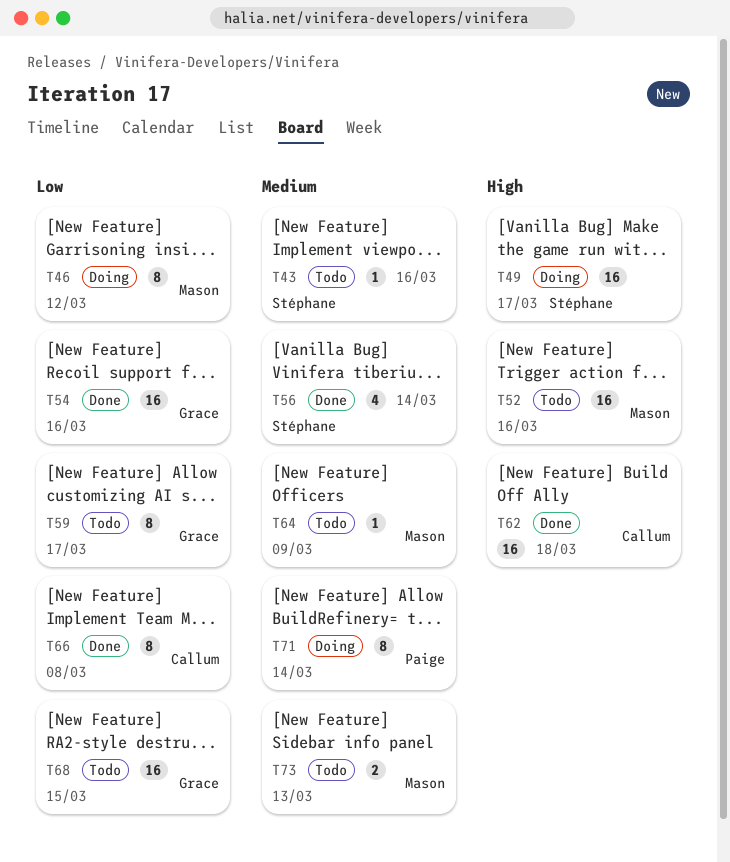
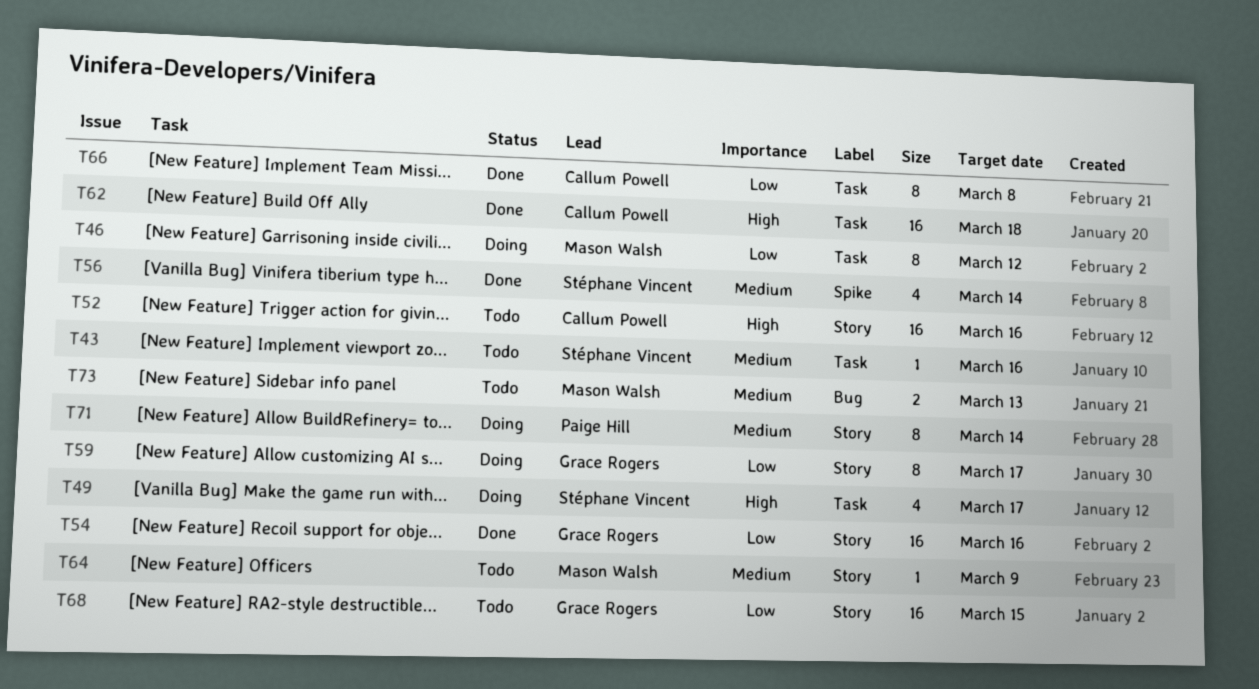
T49, estimate: 16 -> 4
T52, owner: Mason Walsh -> Callum Powell
T59, status: Todo -> Doing

